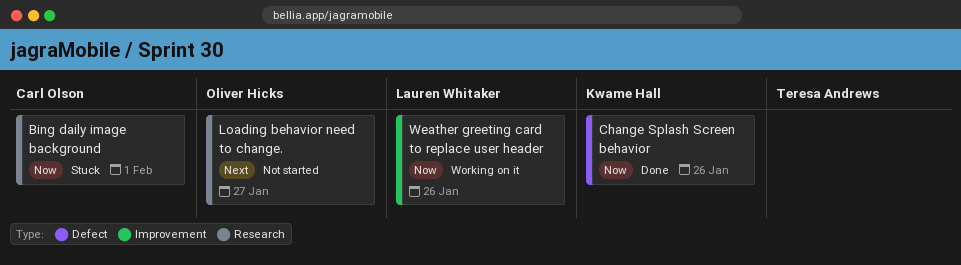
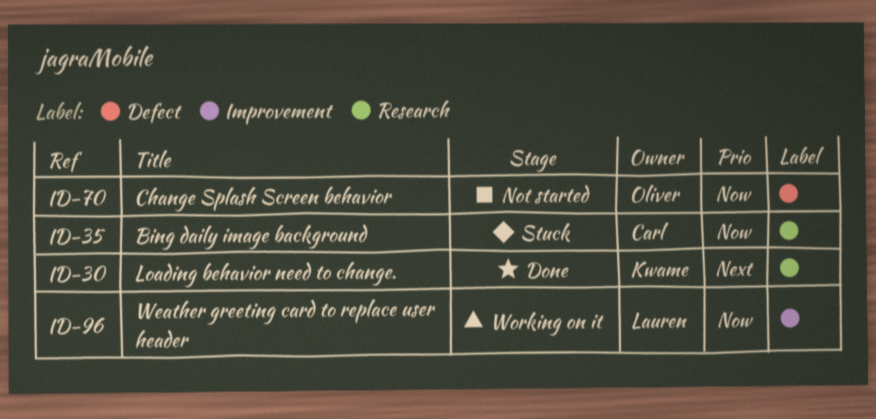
Change Splash Screen behavior, status: Done -> Not started
Change Splash Screen behavior, owner: Kwame Hall -> Oliver Hicks
Loading behavior need to change., status: Not started -> Done
Loading behavior need to change., owner: Oliver Hicks -> Kwame Hall

